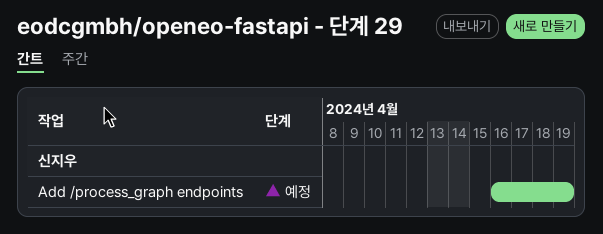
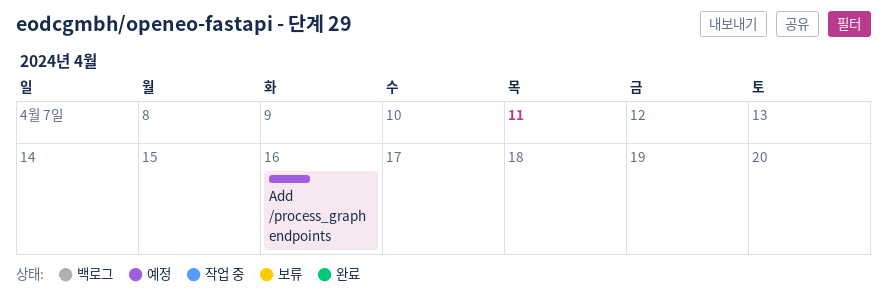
Add /process_graph endpoints, due: Apr 19 -> Apr 16

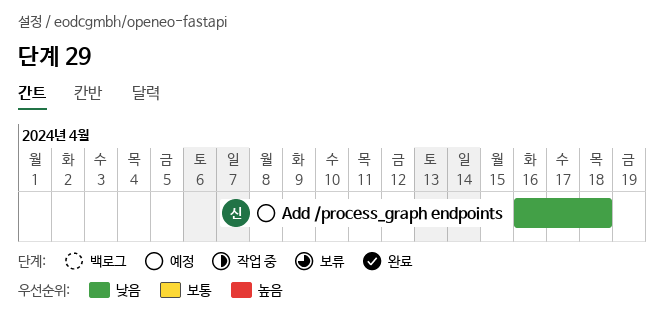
Add /process_graph endpoints, due: Apr 16 -> Apr 18

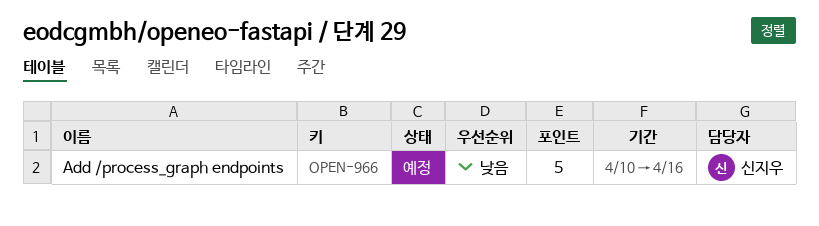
Add /process_graph endpoints, start: Apr 16 -> Apr 10
Add /process_graph endpoints, due: Apr 18 -> Apr 16

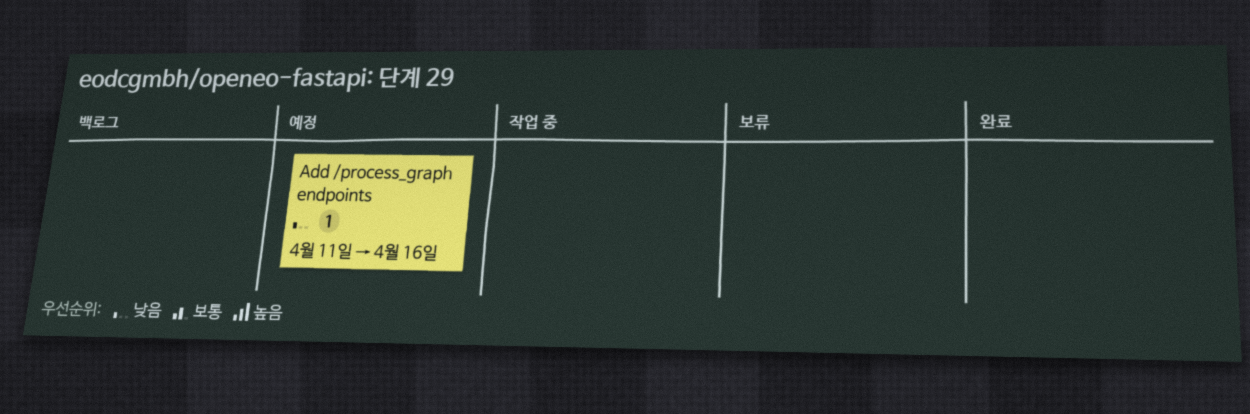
Add /process_graph endpoints, estimate: 5 -> 1
Add /process_graph endpoints, start: Apr 10 -> Apr 11

